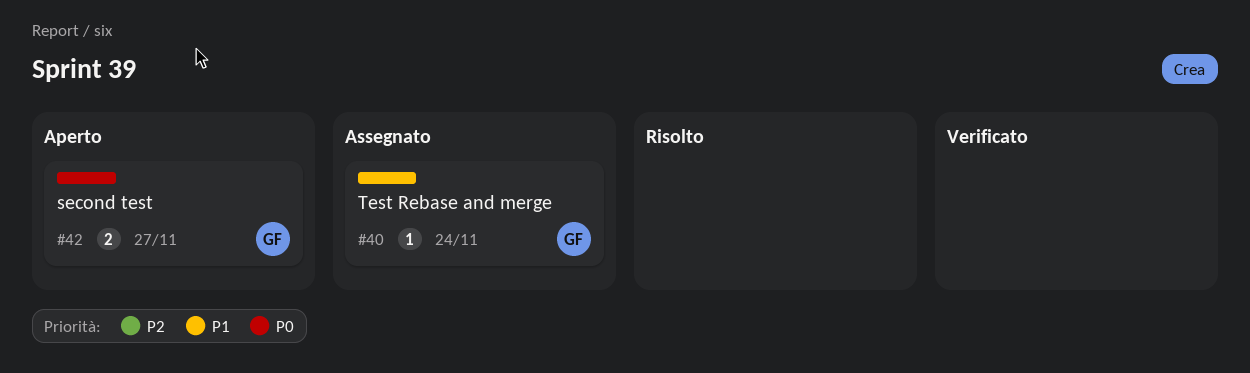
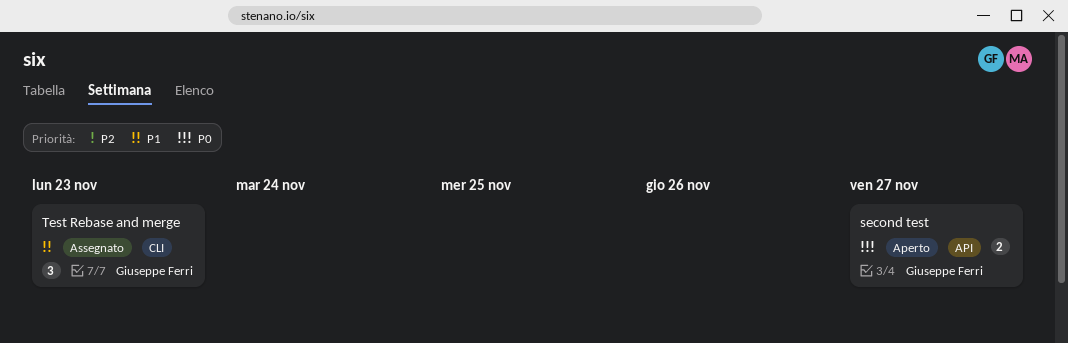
Test Rebase and merge, estimate: 1 -> 3
Test Rebase and merge, due: Nov 24 -> Nov 23

